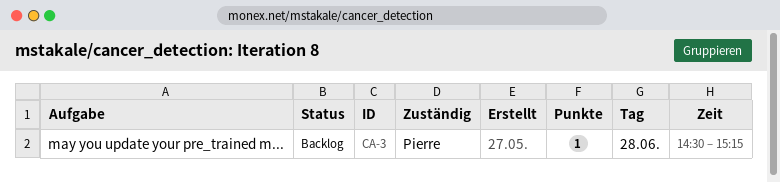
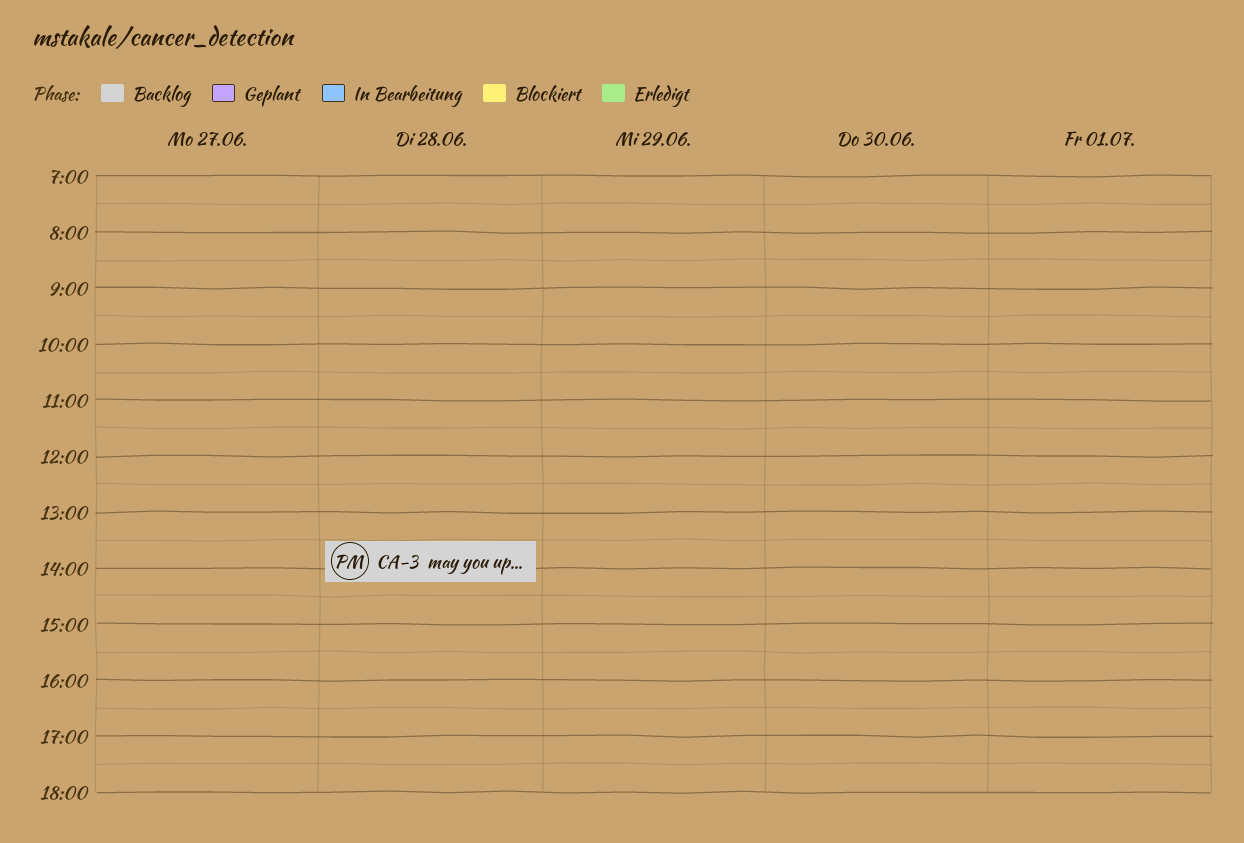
CA-3, begins: 14:30 -> 13:30
CA-3, ends: 15:15 -> 14:15

